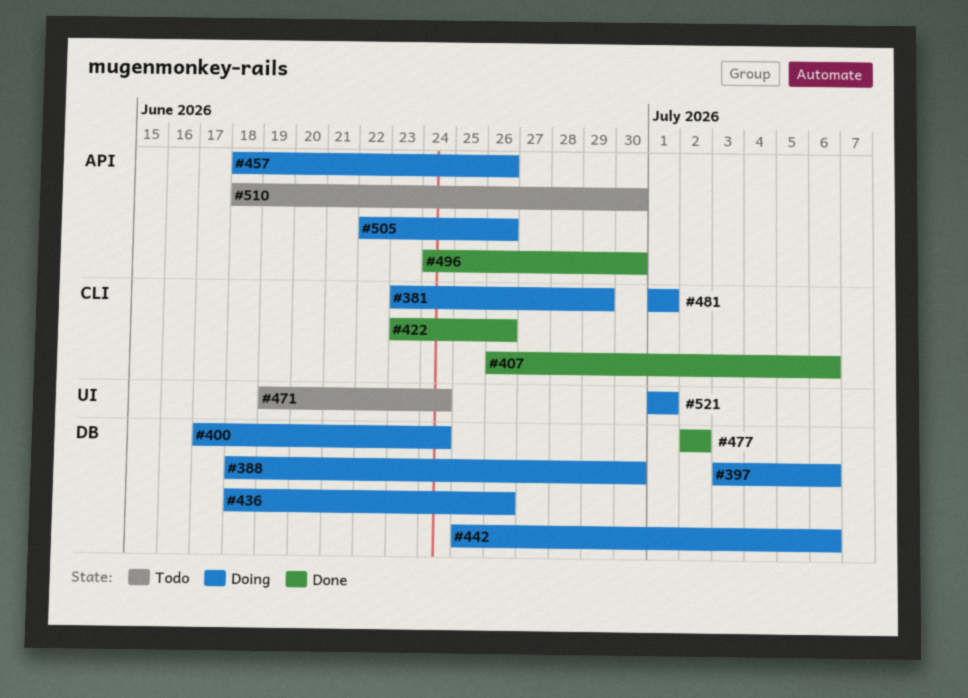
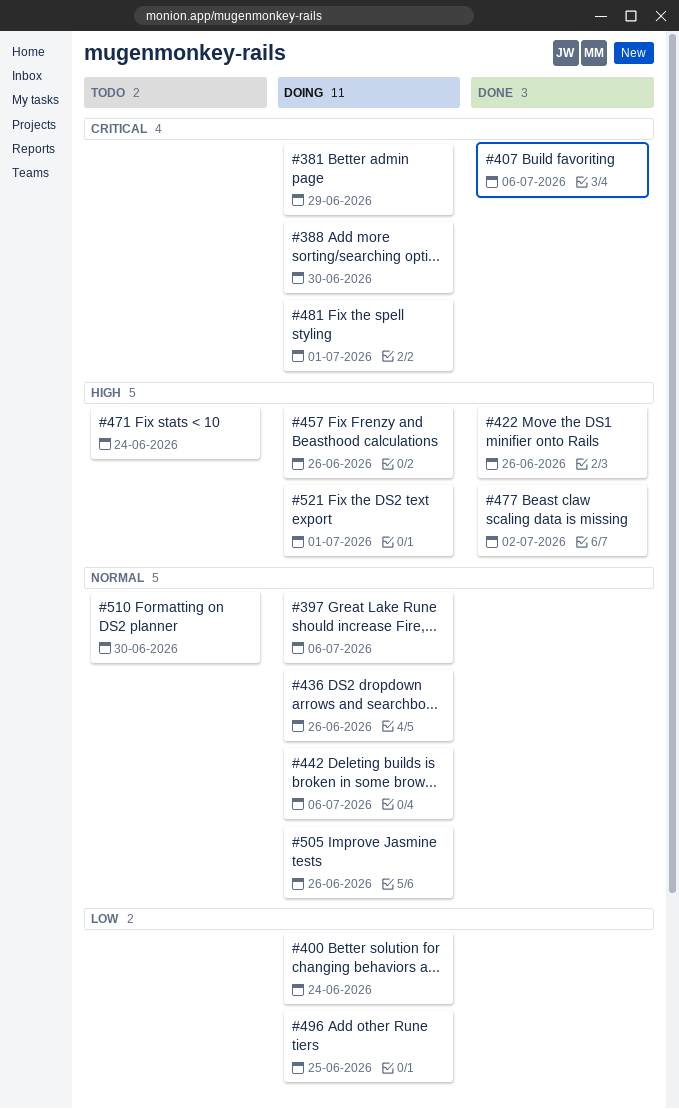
#496, status: Done -> Doing
#496, due: Jun 30 -> Jun 25

